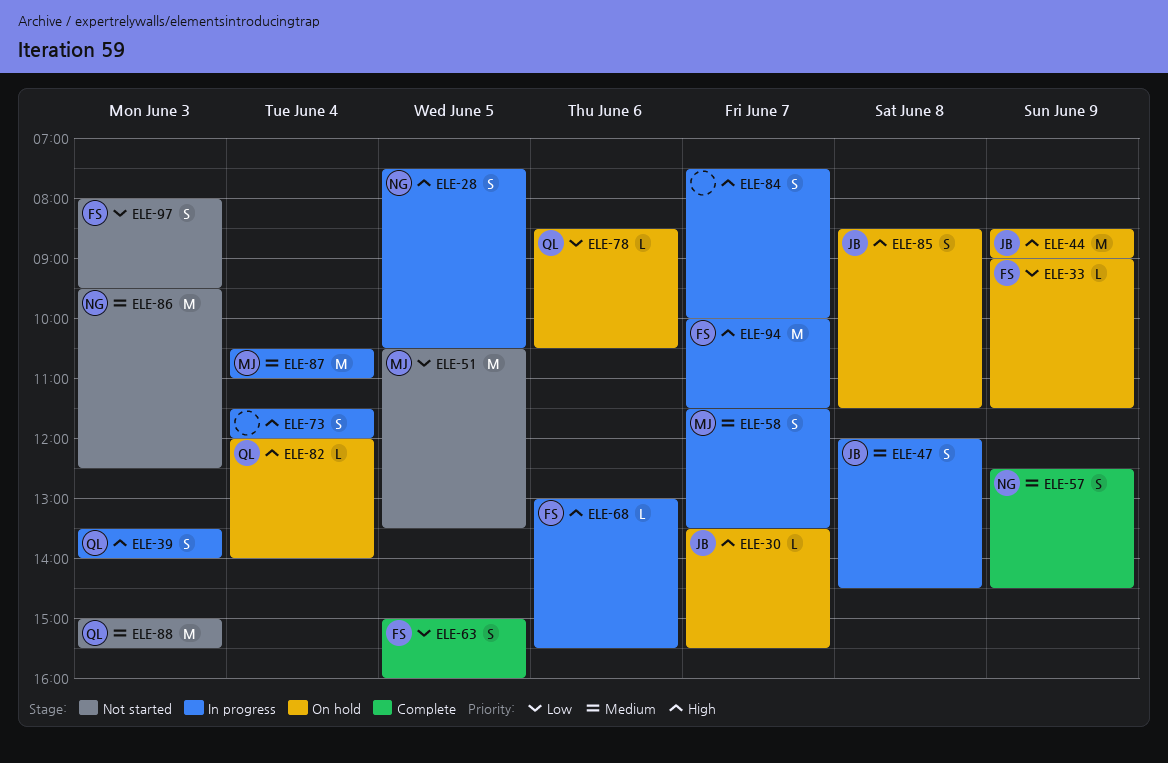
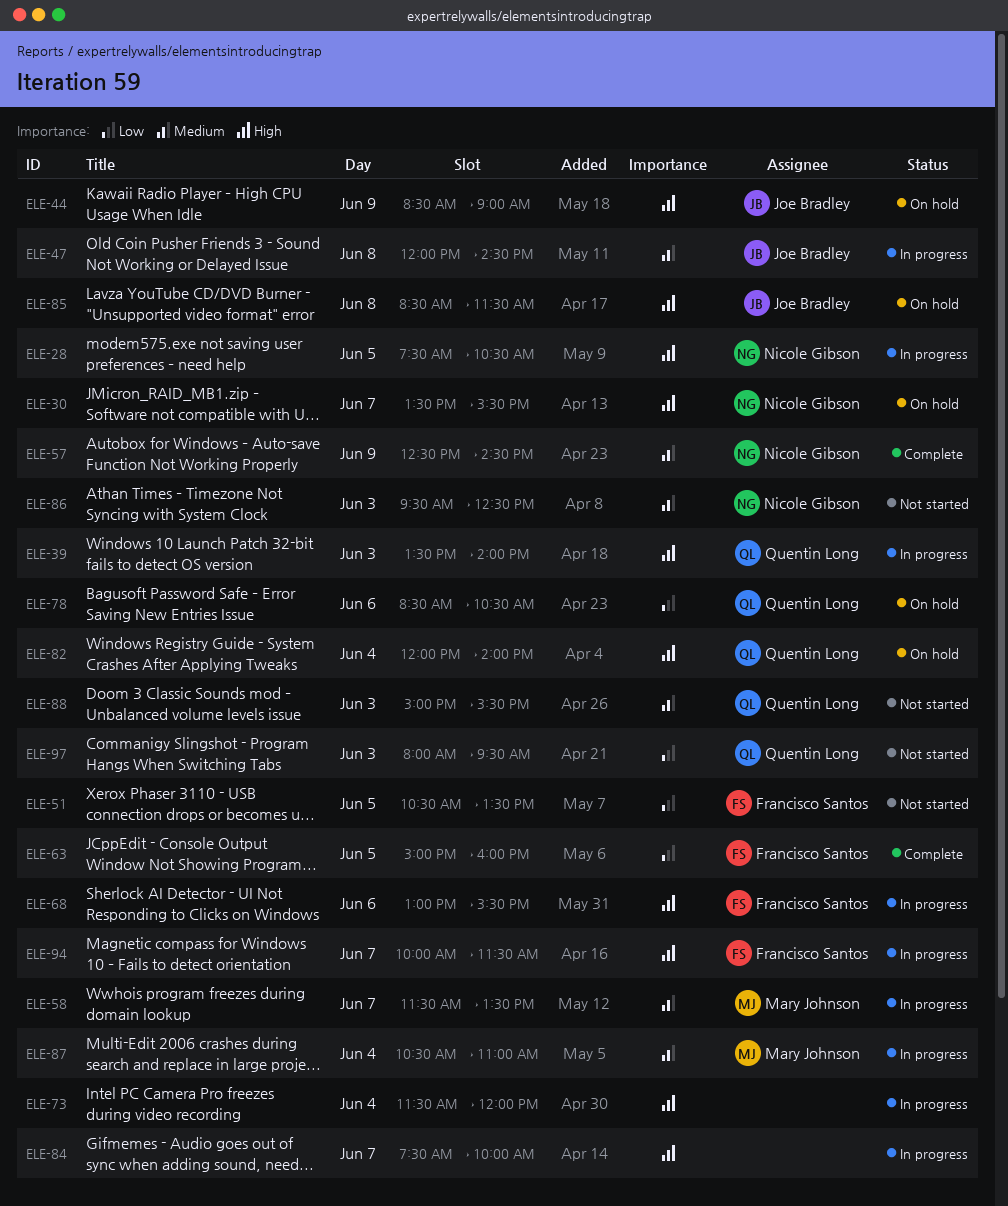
ELE-30, owner: Joe Bradley -> Nicole Gibson
ELE-33: present -> none
ELE-51, owner: Mary Johnson -> Francisco Santos
ELE-97, owner: Francisco Santos -> Quentin Long

